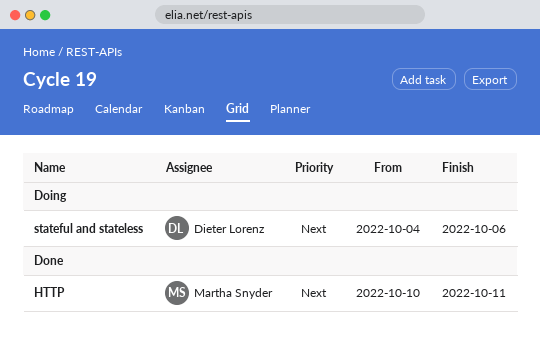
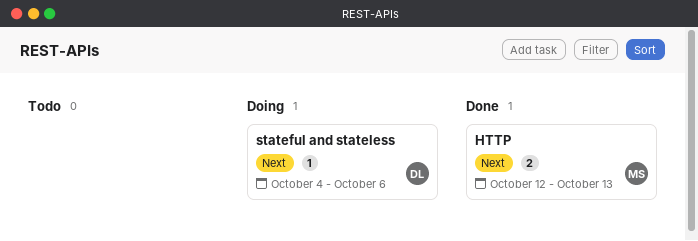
HTTP, start: Oct 10 -> Oct 12
HTTP, due: Oct 11 -> Oct 13

